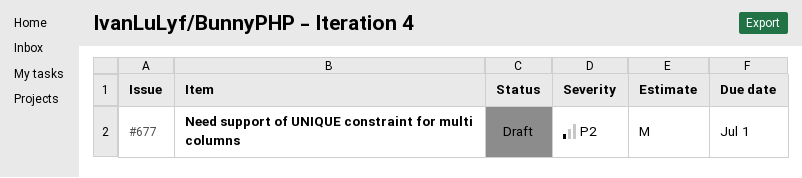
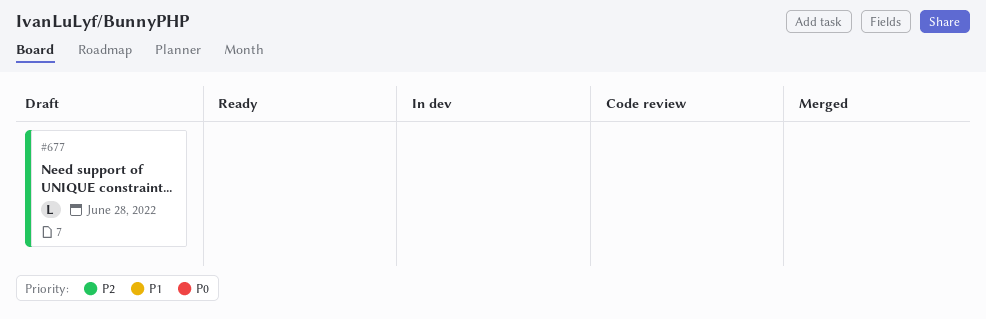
#677, estimate: M -> L
#677, due: Jul 1 -> Jun 28

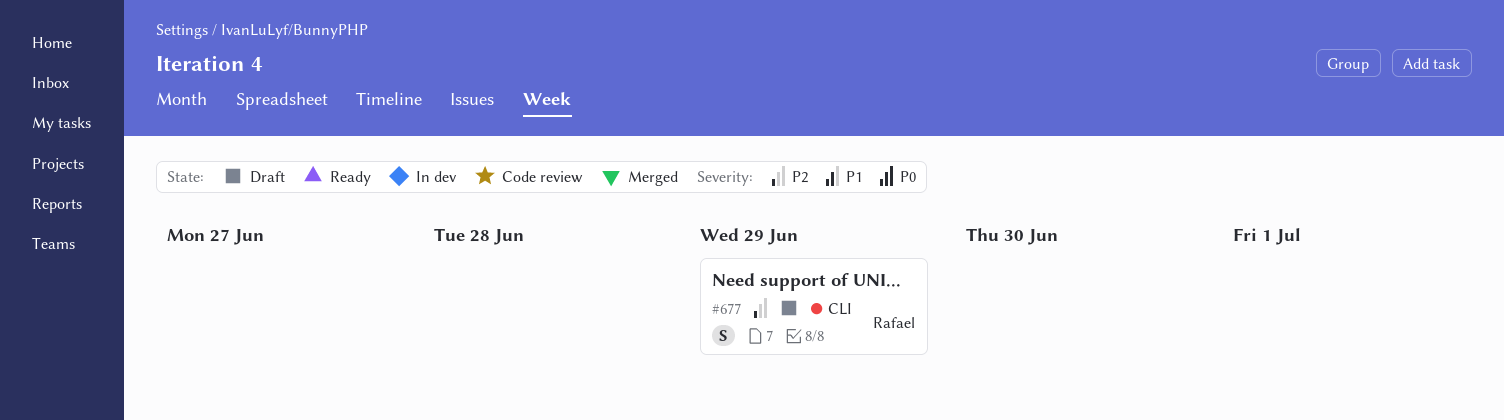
#677, estimate: L -> S
#677, due: Jun 28 -> Jun 29

